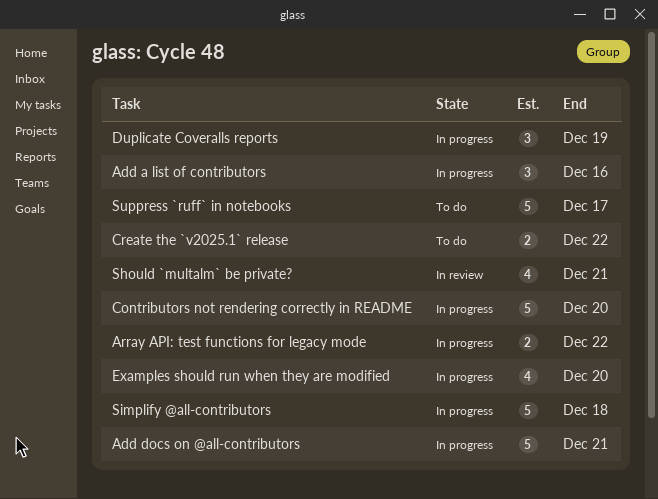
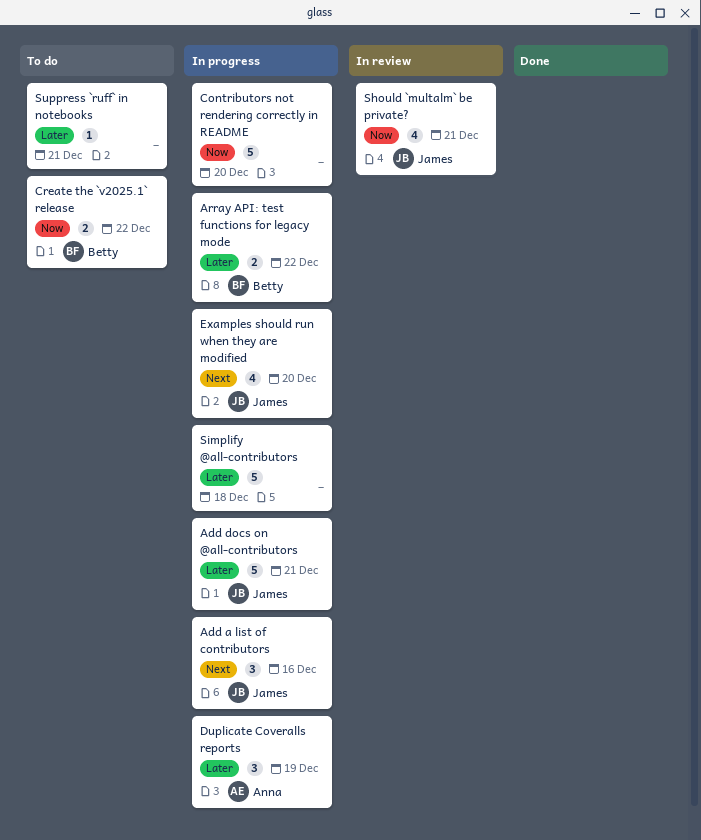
Suppress `ruff` in notebooks, estimate: 5 -> 1
Suppress `ruff` in notebooks, due: Dec 17 -> Dec 21

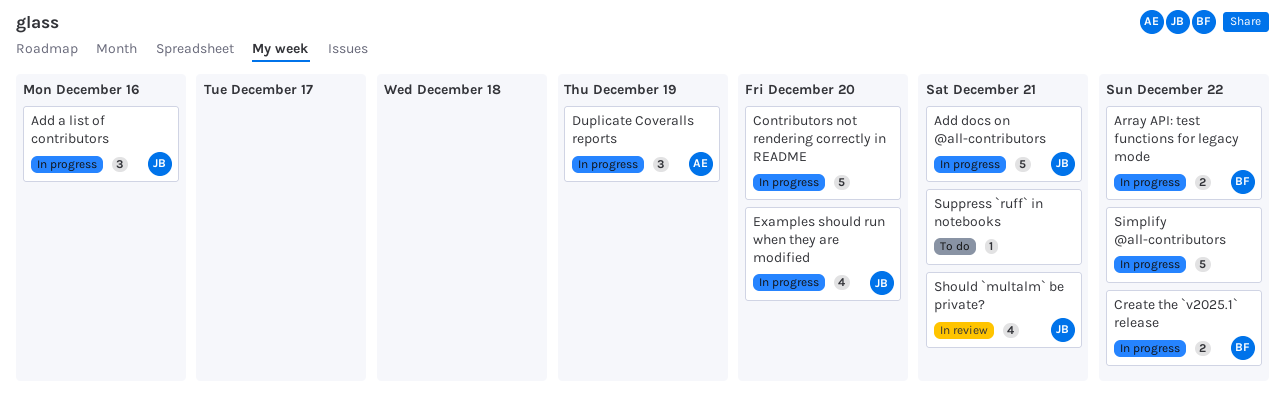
Create the `v2025.1` release, status: To do -> In progress
Simplify @all-contributors, due: Dec 18 -> Dec 22

